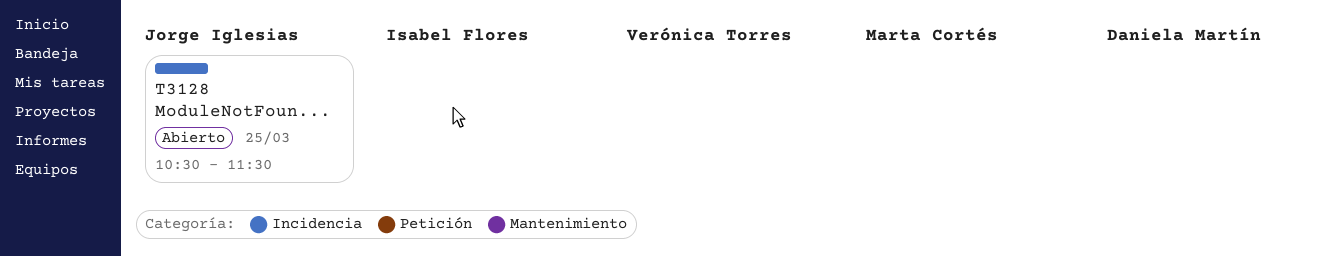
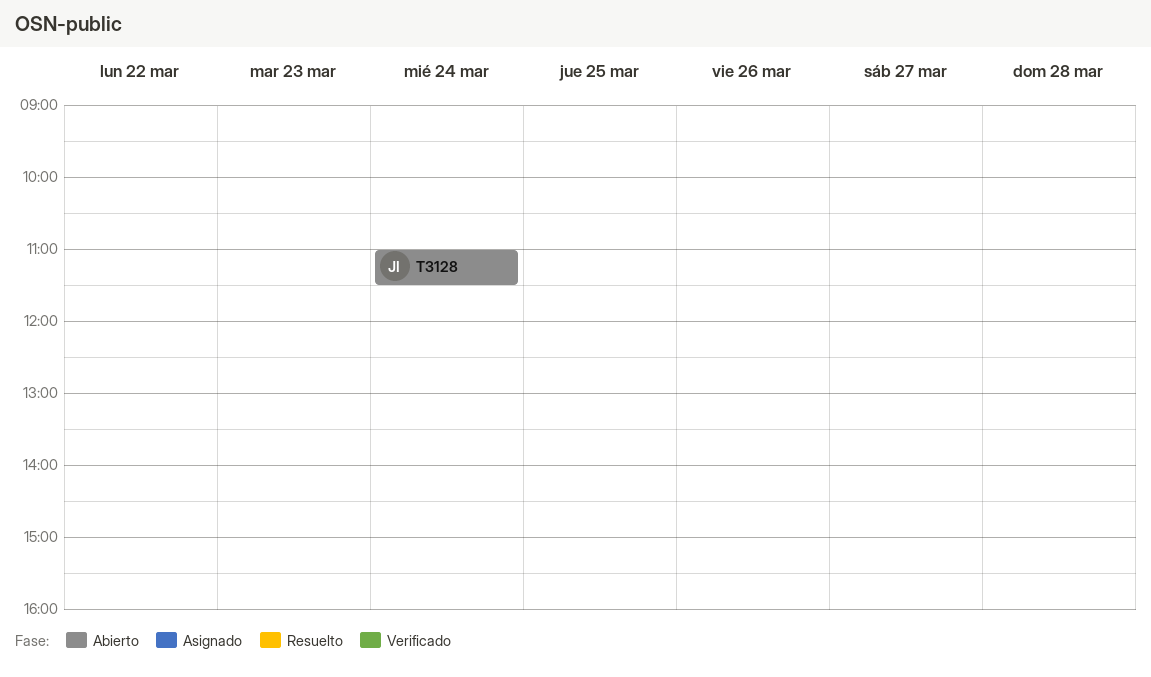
T3128, day: Mar 25 -> Mar 24
T3128, begins: 10:30 -> 11:00

